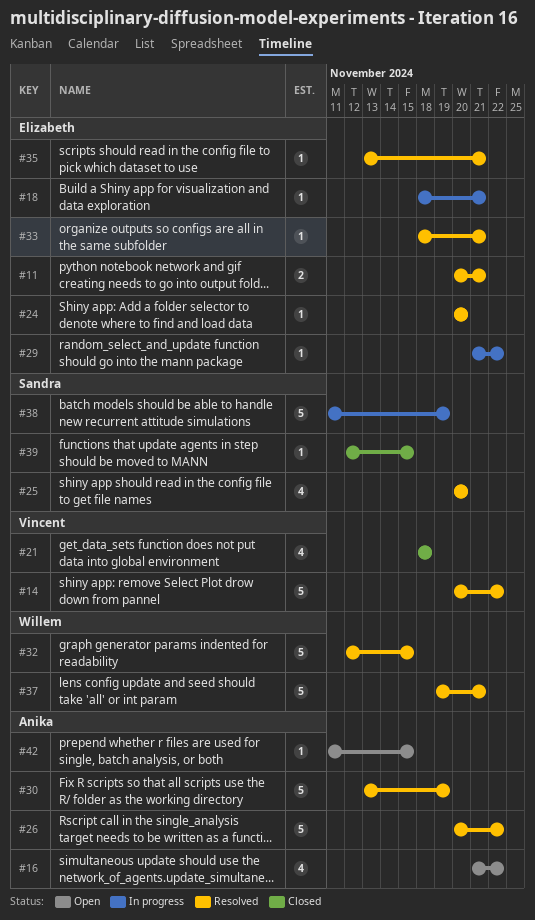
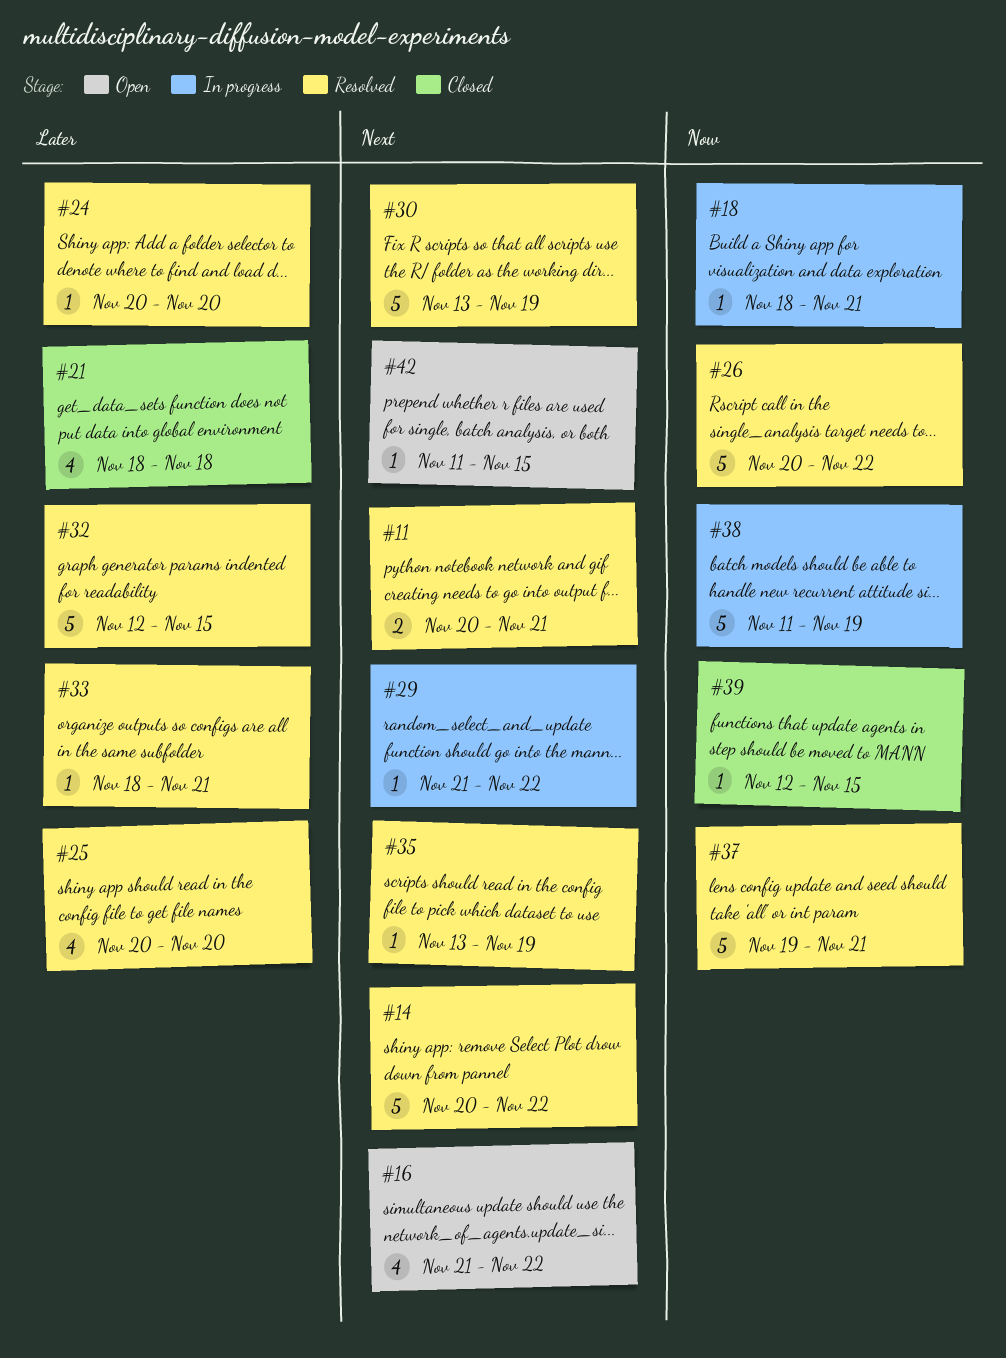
#35, due: Nov 21 -> Nov 19

